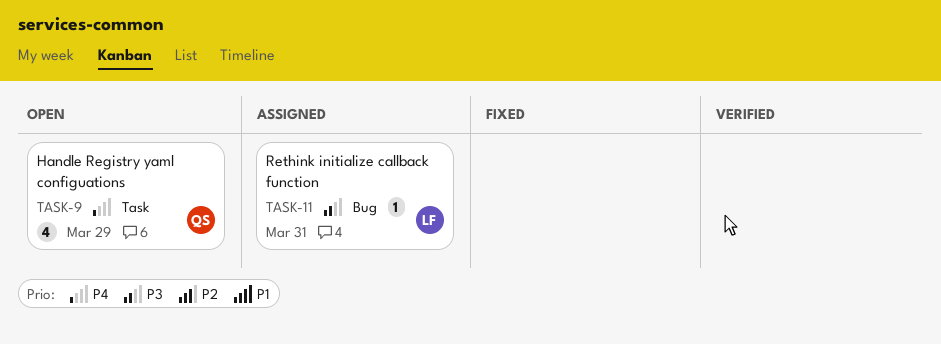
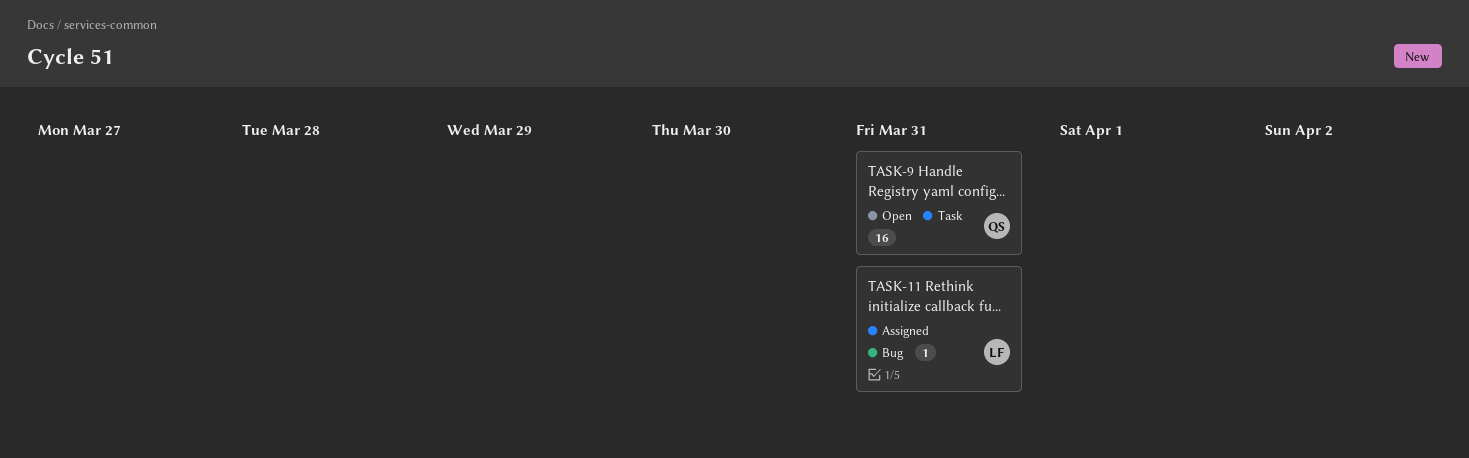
TASK-9, estimate: 4 -> 16
TASK-9, due: Mar 29 -> Mar 31

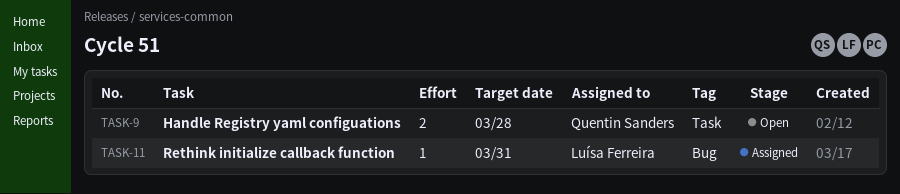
TASK-9, estimate: 16 -> 2
TASK-9, due: Mar 31 -> Mar 28

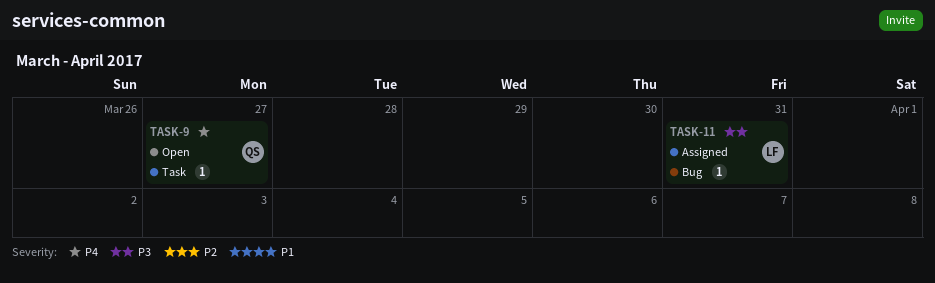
TASK-9, estimate: 2 -> 1
TASK-9, due: Mar 28 -> Mar 27

